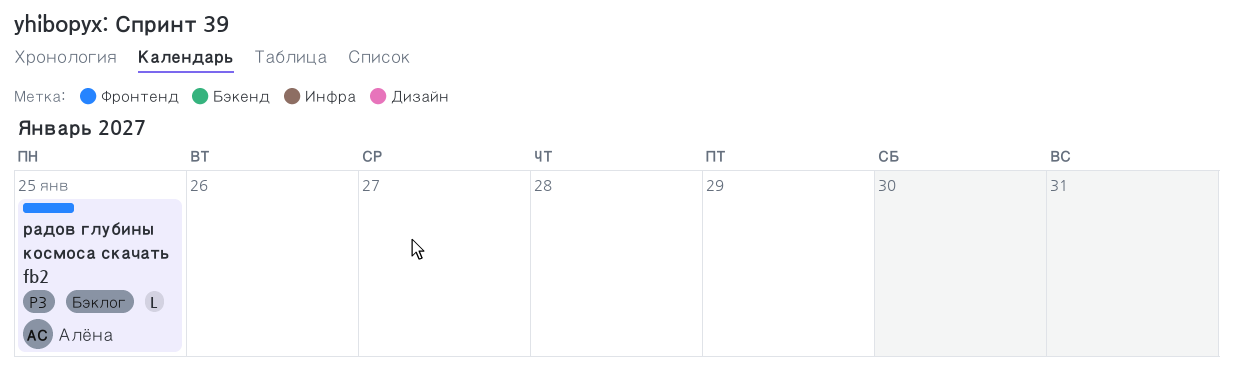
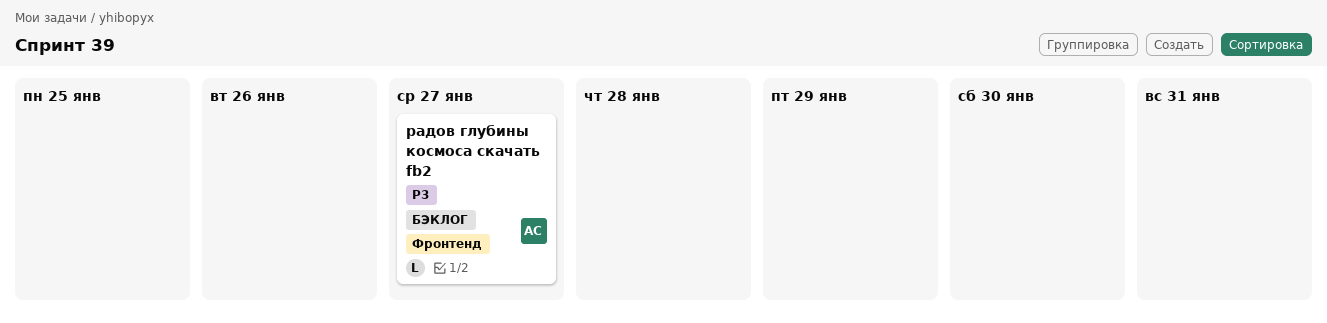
радов глубины космоса скачать fb2, due: Jan 25 -> Jan 27

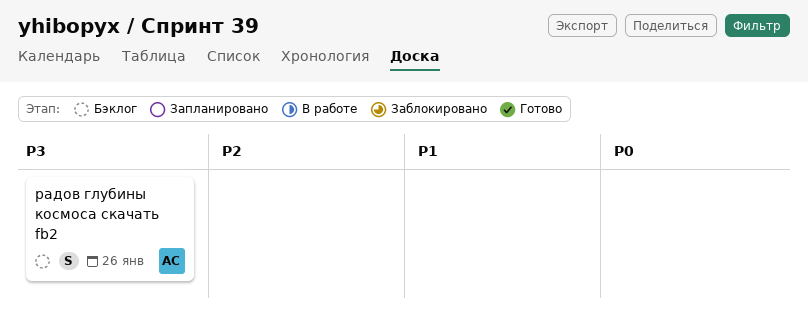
радов глубины космоса скачать fb2, estimate: L -> S
радов глубины космоса скачать fb2, due: Jan 27 -> Jan 26

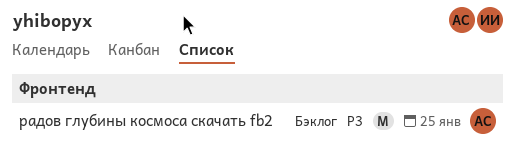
радов глубины космоса скачать fb2, estimate: S -> M
радов глубины космоса скачать fb2, due: Jan 26 -> Jan 25

